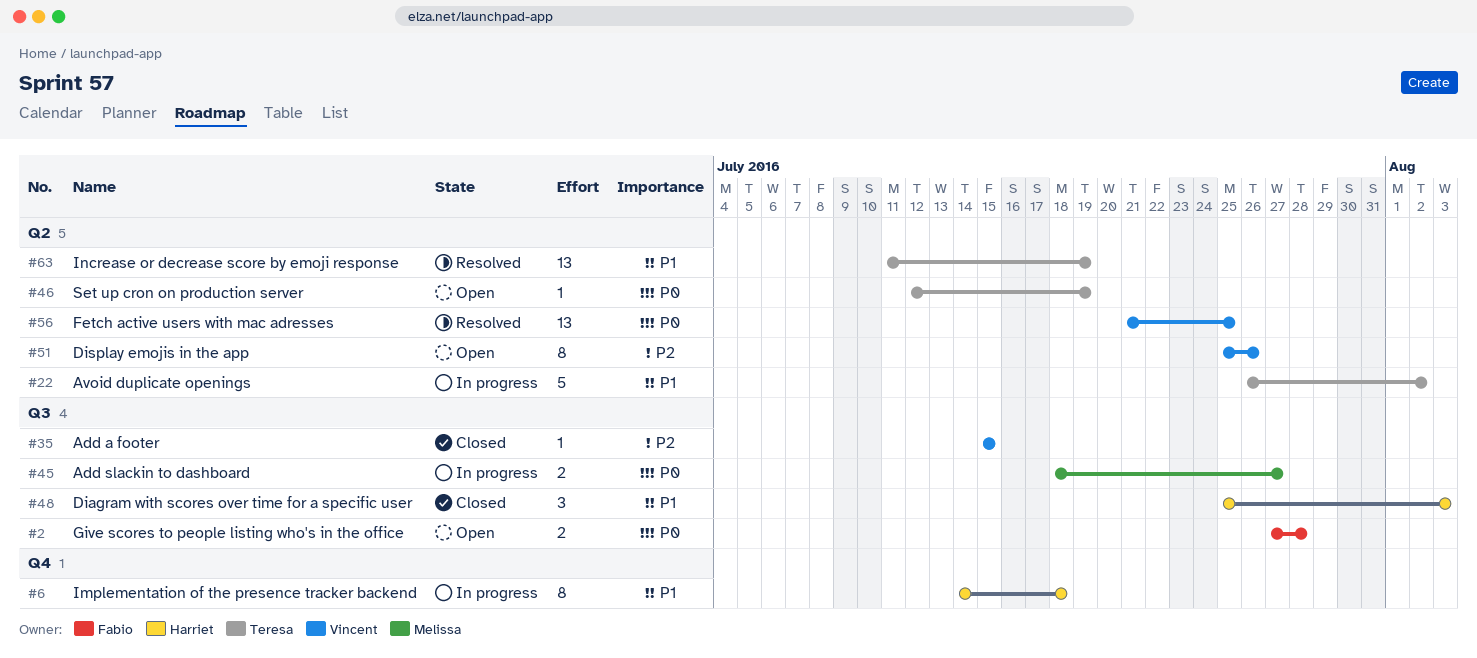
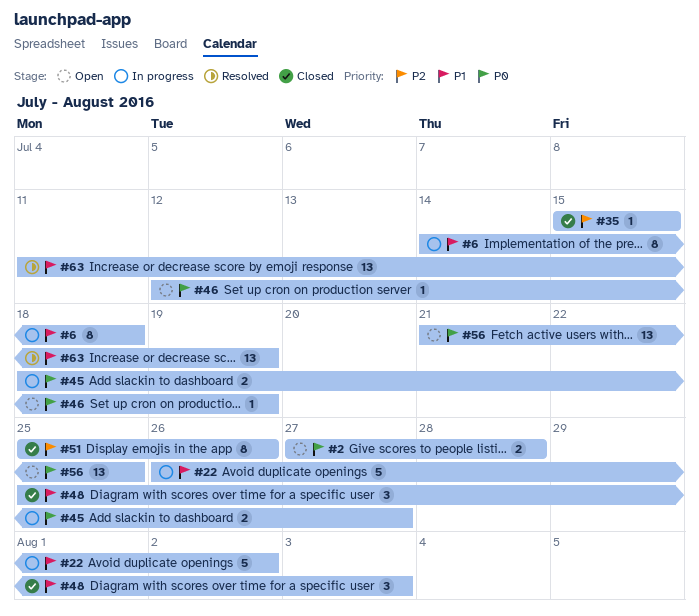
#51, status: Open -> Closed
#56, status: Resolved -> Open

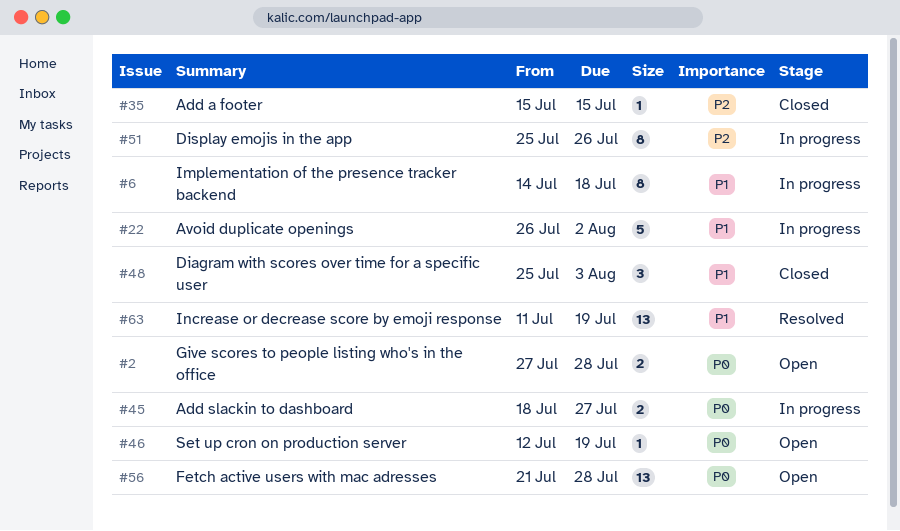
#51, status: Closed -> In progress
#56, due: Jul 25 -> Jul 28

